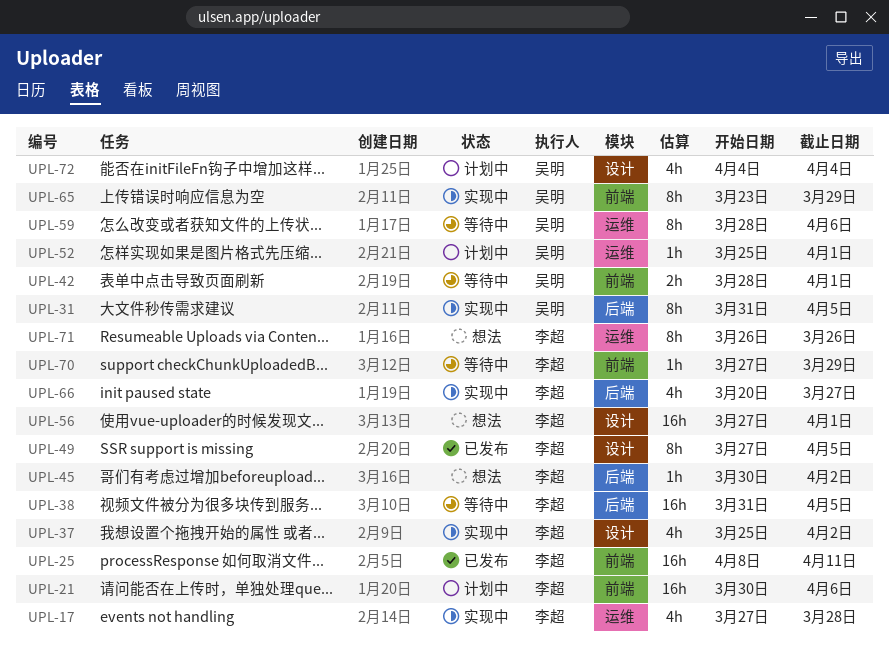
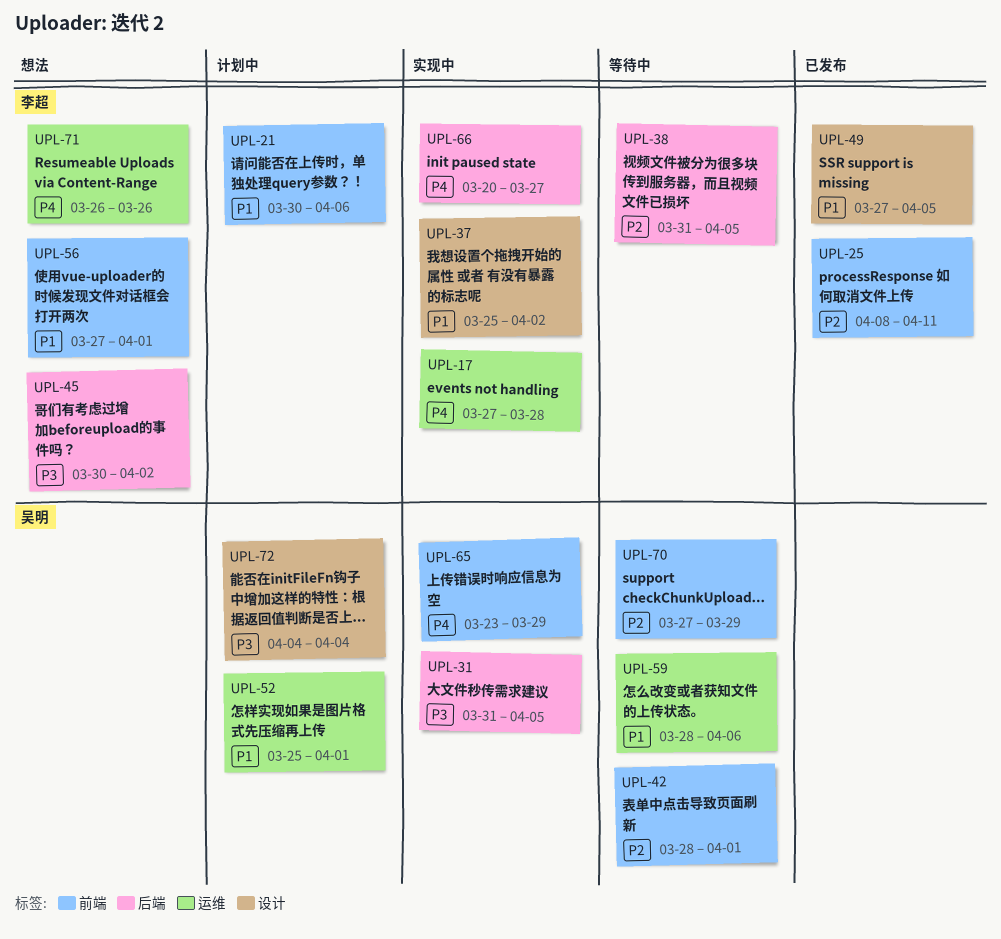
UPL-56, label: 设计 -> 前端
UPL-70, owner: 李超 -> 吴明

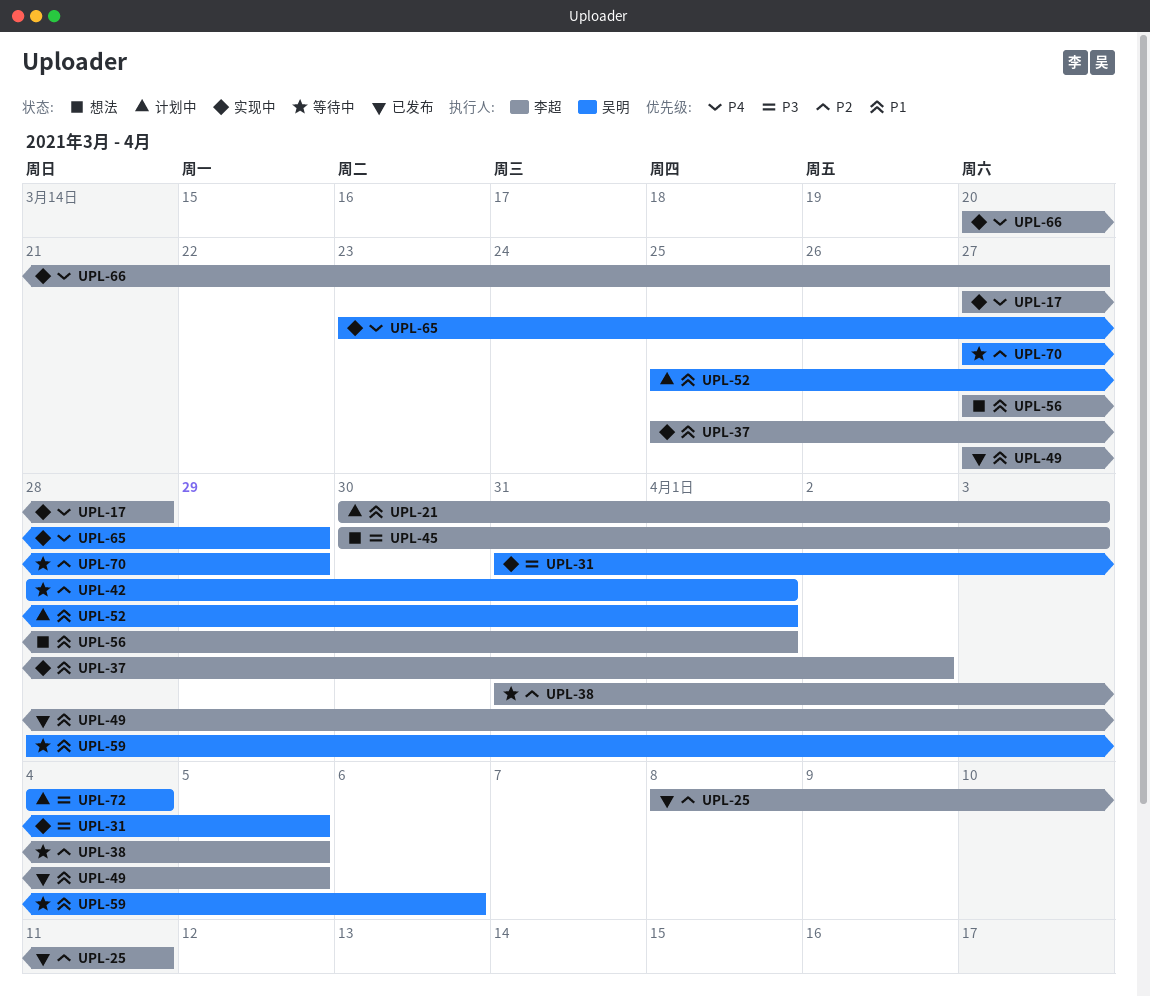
UPL-21, due: Apr 6 -> Apr 3
UPL-45, due: Apr 2 -> Apr 3
UPL-71: present -> none

